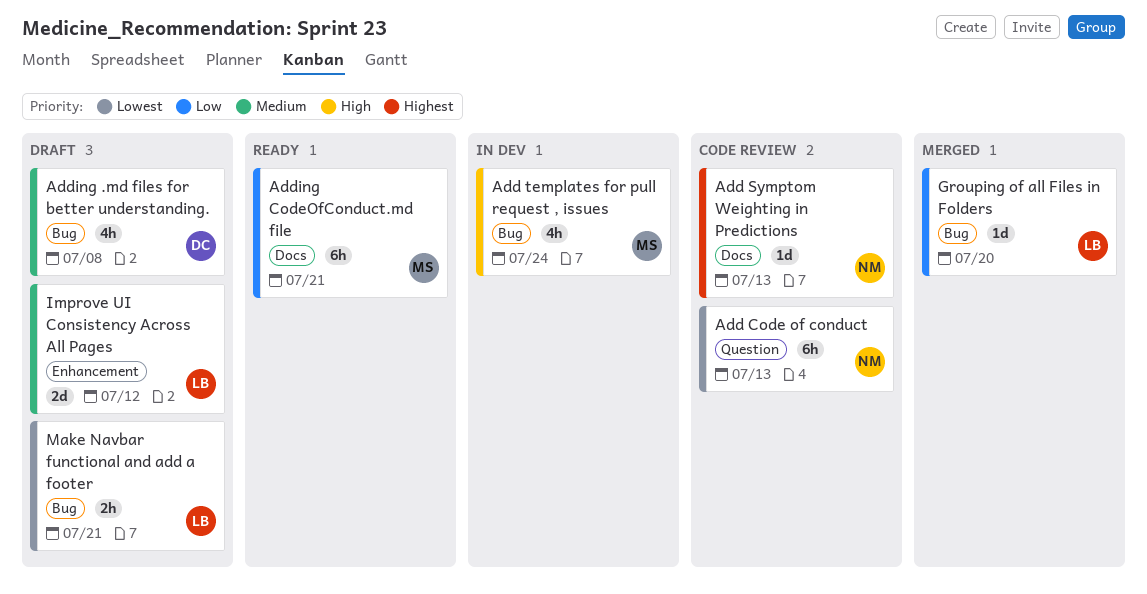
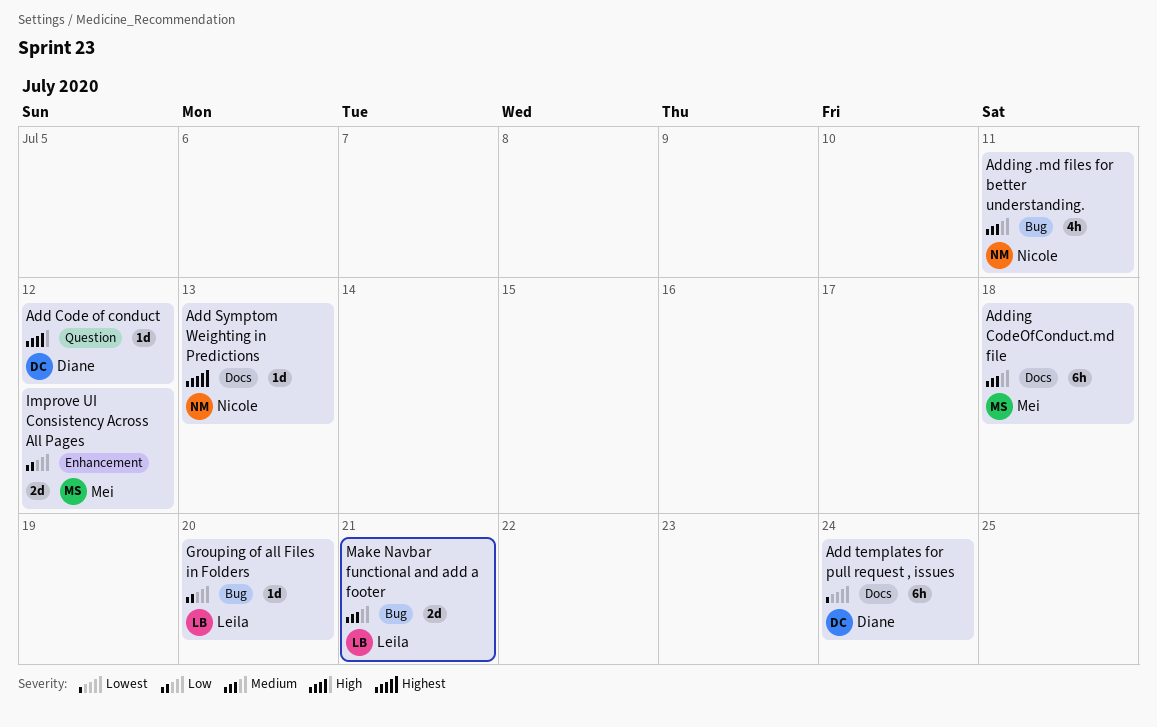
Add Code of conduct, owner: Nicole -> Diane
Add Code of conduct, priority: Lowest -> High
Add Code of conduct, estimate: 6h -> 1d
Add Code of conduct, due: Jul 13 -> Jul 12
Add templates for pull request , issues, owner: Mei -> Diane
Add templates for pull request , issues, priority: High -> Lowest
Add templates for pull request , issues, label: Bug -> Docs
Add templates for pull request , issues, estimate: 4h -> 6h
Adding .md files for better understanding., owner: Diane -> Nicole
Adding .md files for better understanding., due: Jul 8 -> Jul 11
Adding CodeOfConduct.md file, priority: Low -> Medium
Adding CodeOfConduct.md file, due: Jul 21 -> Jul 18
Improve UI Consistency Across All Pages, owner: Leila -> Mei
Improve UI Consistency Across All Pages, priority: Medium -> Low
Make Navbar functional and add a footer, priority: Lowest -> Medium
Make Navbar functional and add a footer, estimate: 2h -> 2d

